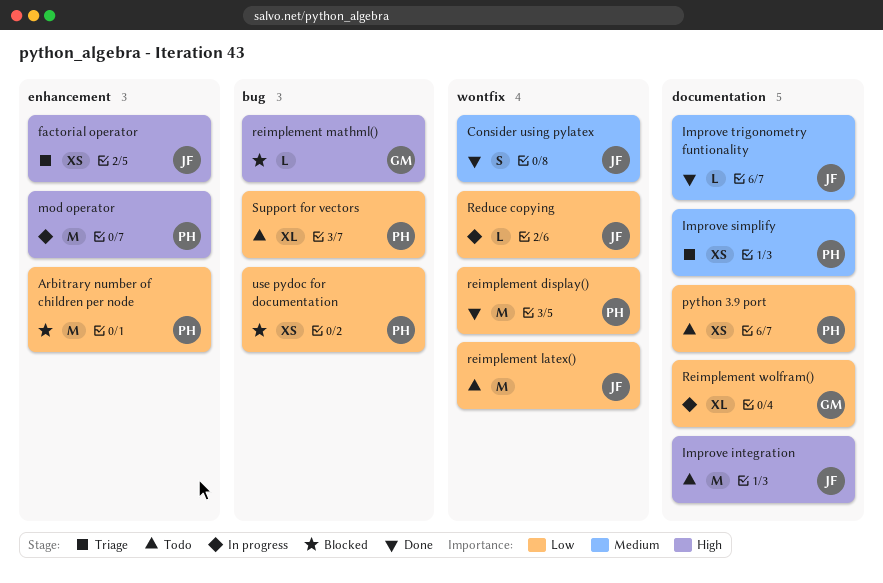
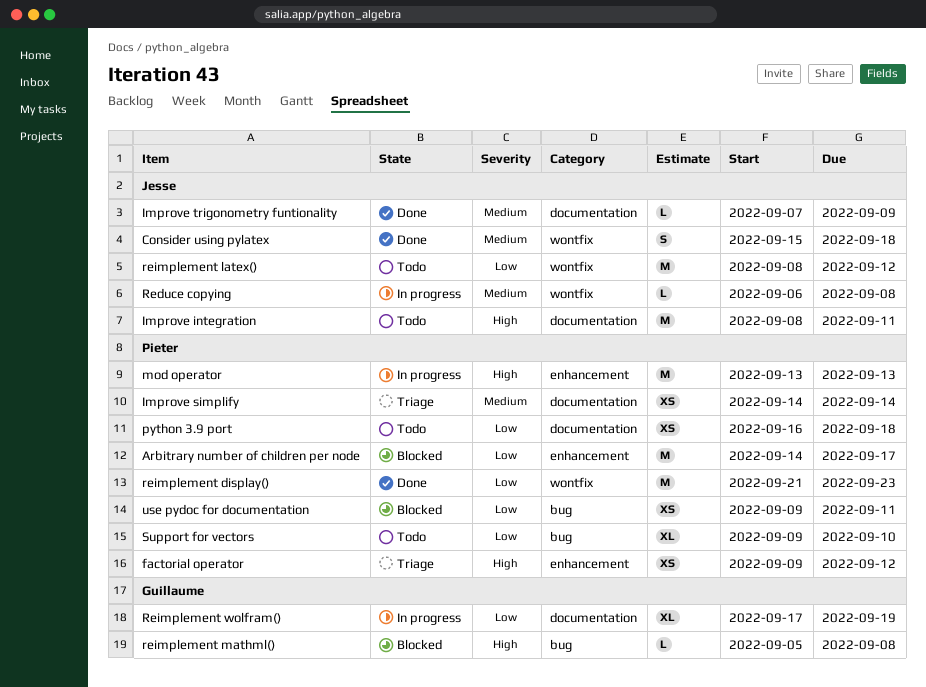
factorial operator, owner: Jesse -> Pieter
Reduce copying, priority: Low -> Medium

